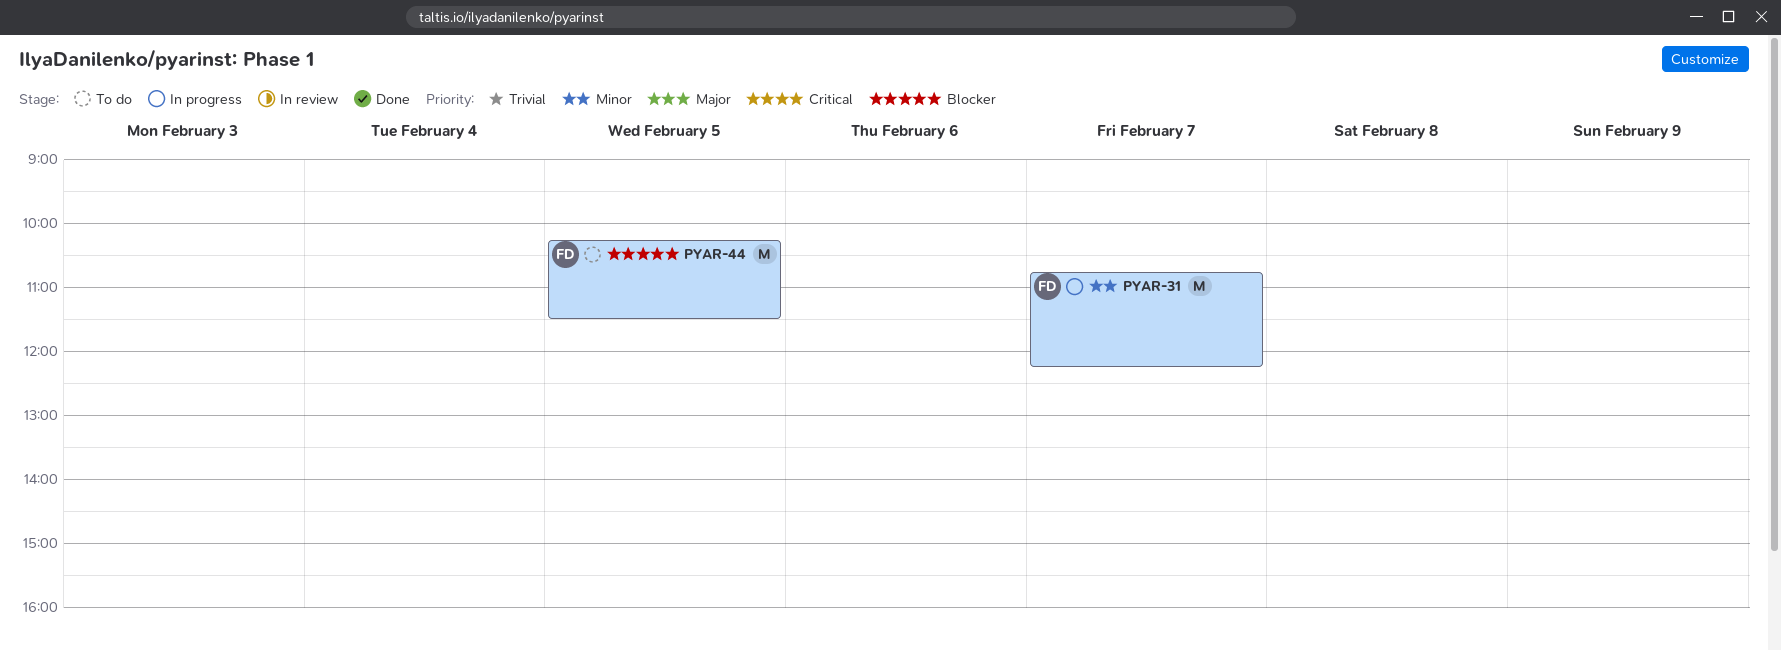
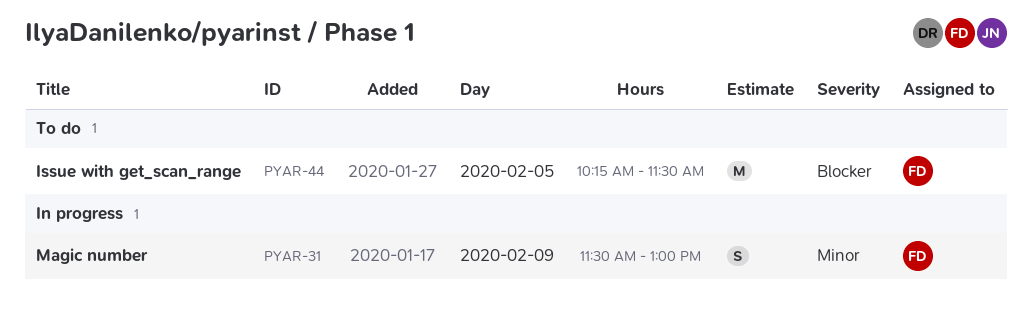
PYAR-31, estimate: M -> S
PYAR-31, day: Feb 7 -> Feb 9
PYAR-31, begins: 10:45 -> 11:30
PYAR-31, ends: 12:15 -> 13:00

